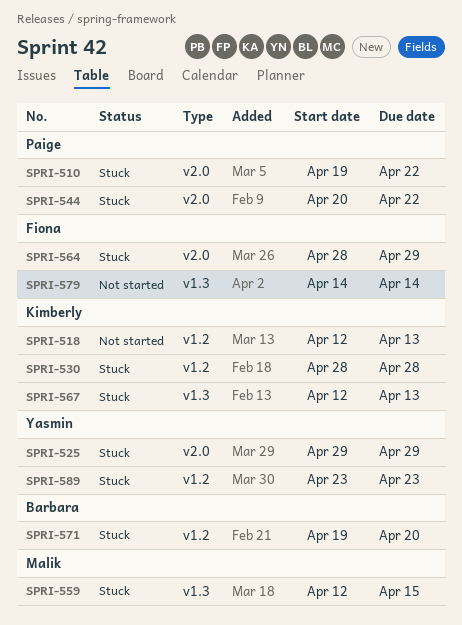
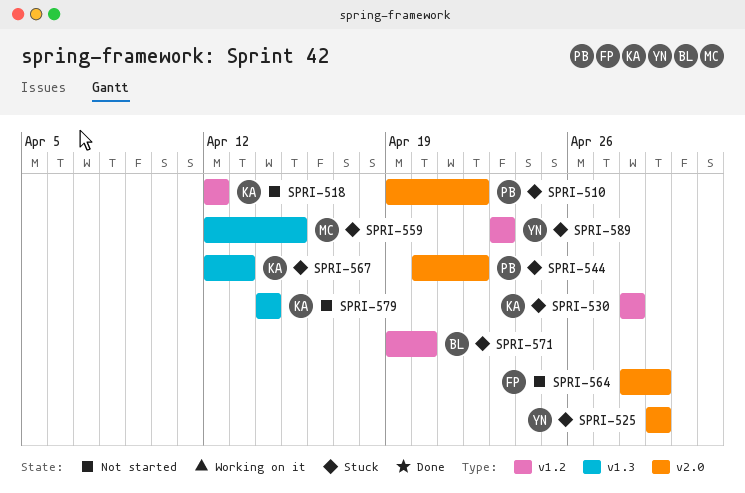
SPRI-518, due: Apr 13 -> Apr 12
SPRI-564, status: Stuck -> Not started
SPRI-579, owner: Fiona -> Kimberly

